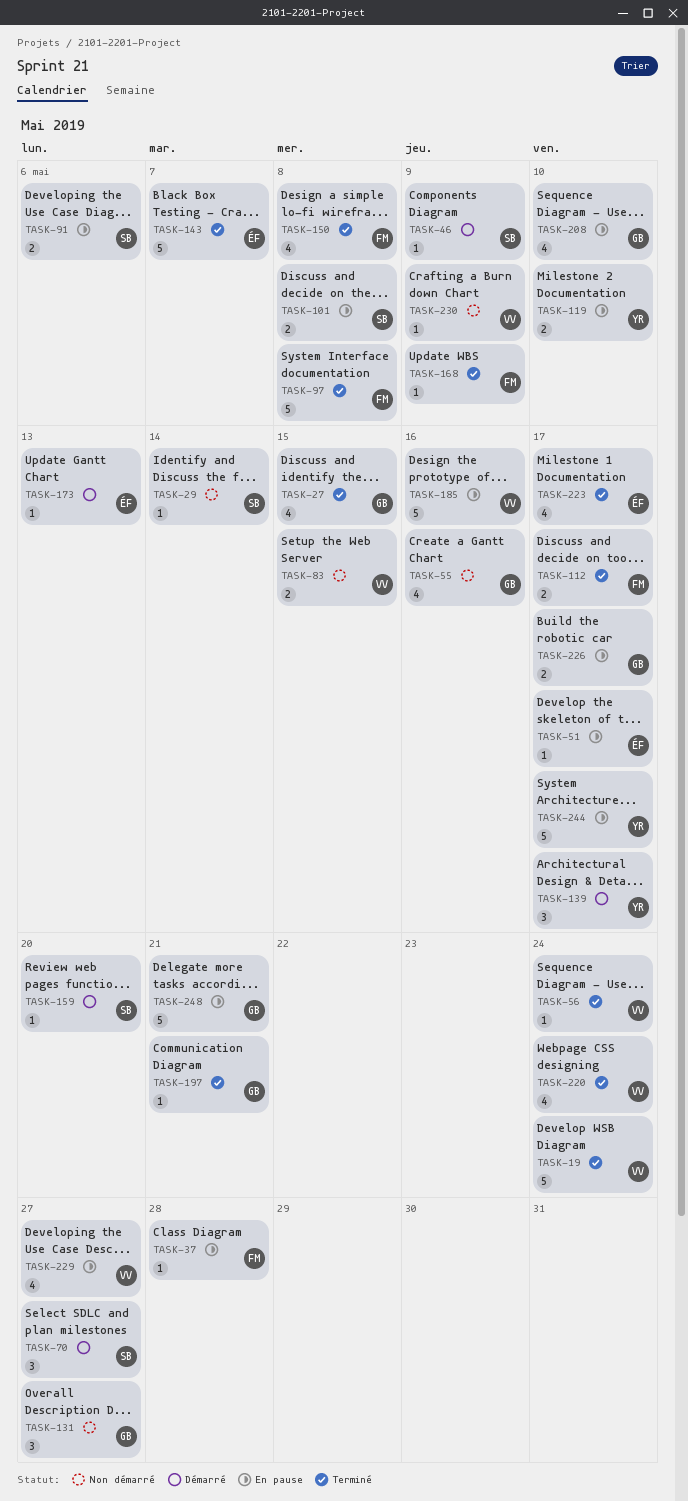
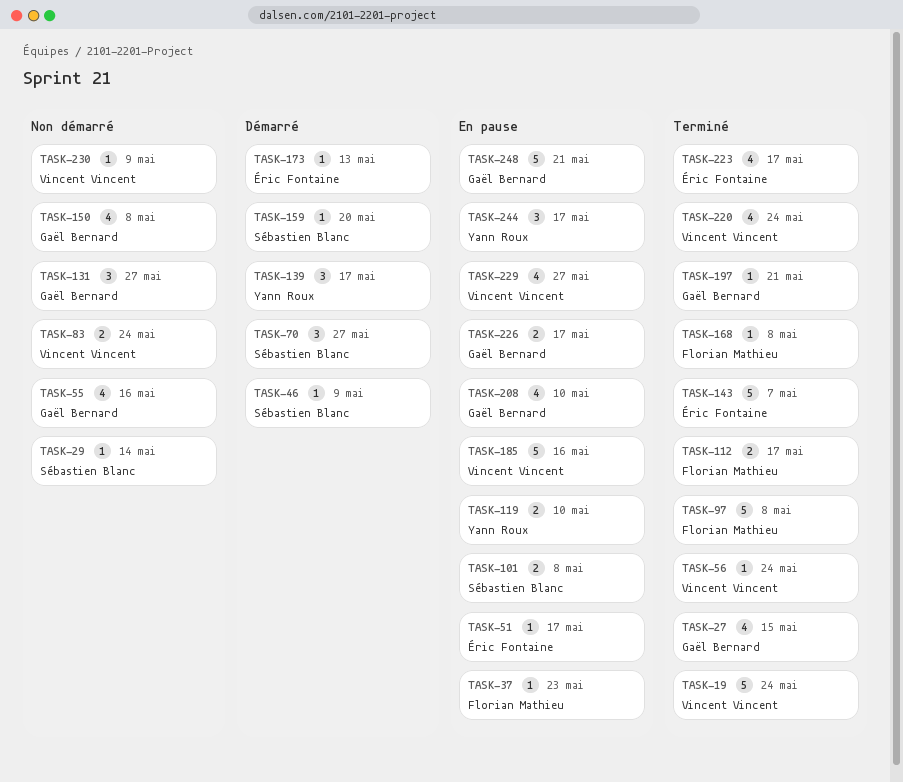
TASK-37, due: May 28 -> May 23
TASK-83, due: May 15 -> May 24
TASK-91: present -> none
TASK-150, status: Terminé -> Non démarré
TASK-150, owner: Florian Mathieu -> Gaël Bernard
TASK-168, due: May 9 -> May 8
TASK-244, estimate: 5 -> 3

